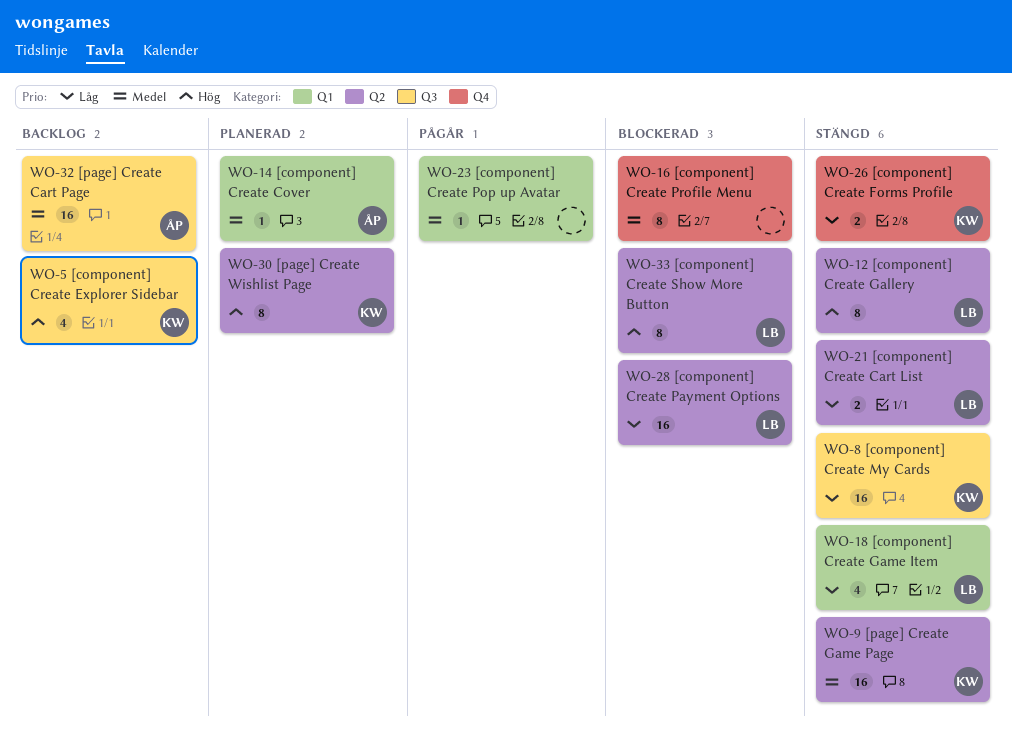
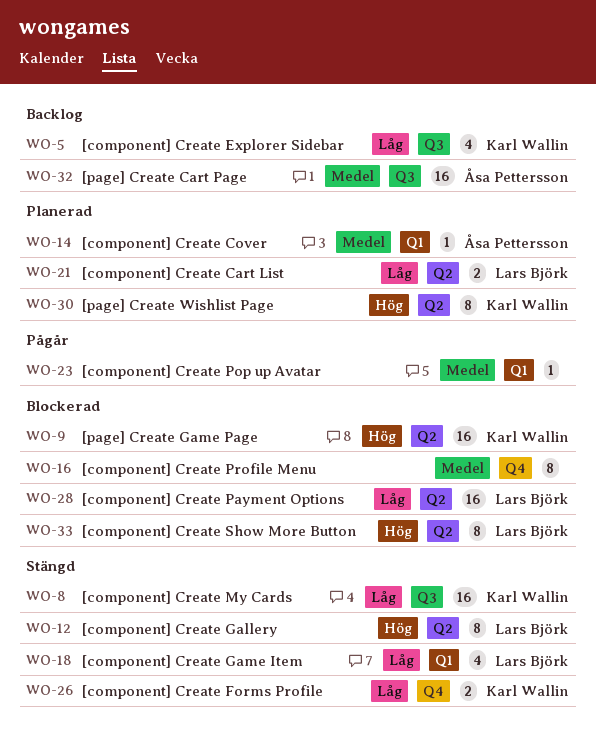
WO-5, priority: Hög -> Låg
WO-9, status: Stängd -> Blockerad
WO-9, priority: Medel -> Hög
WO-21, status: Stängd -> Planerad

